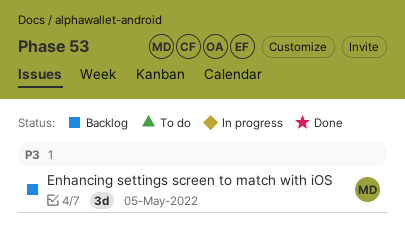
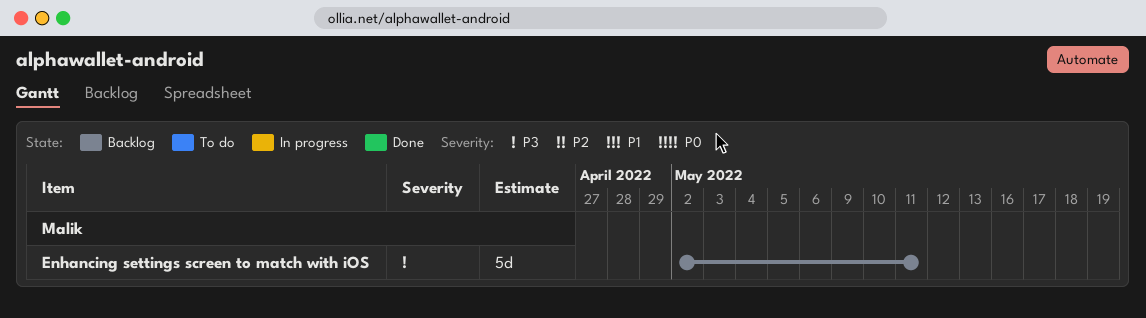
Enhancing settings screen to match with iOS, estimate: 3d -> 5d
Enhancing settings screen to match with iOS, due: May 5 -> May 11

